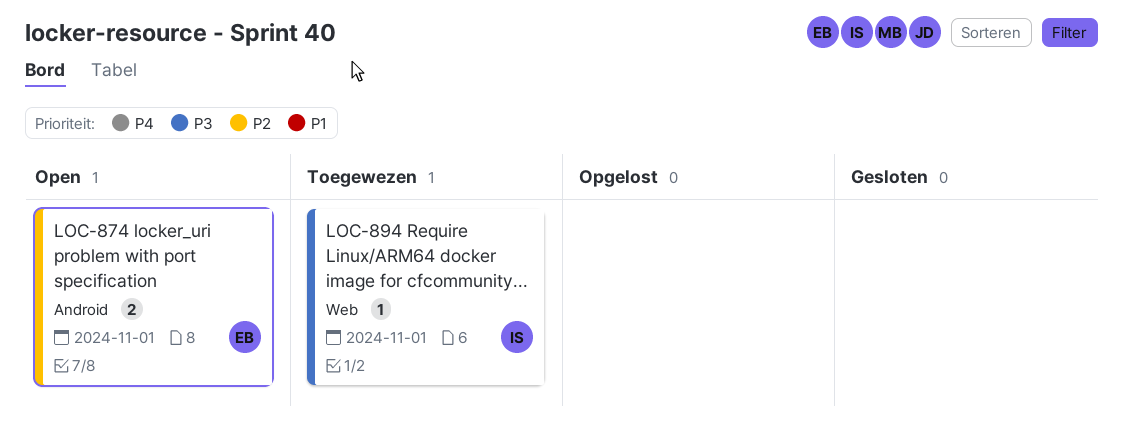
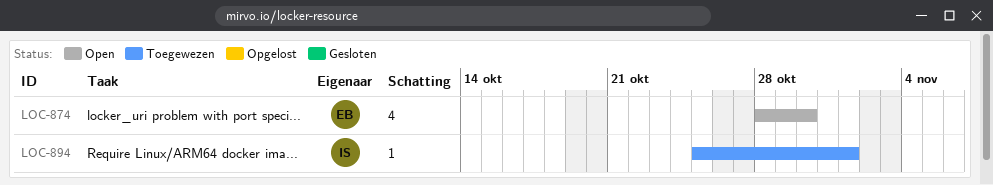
LOC-874, estimate: 2 -> 4
LOC-874, due: Nov 1 -> Oct 30

